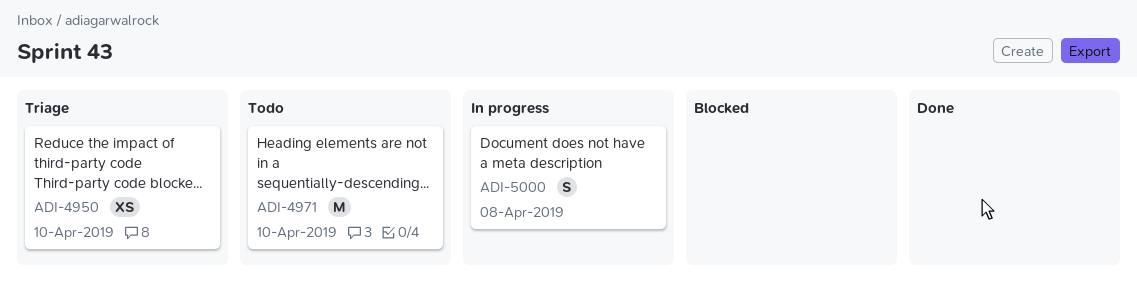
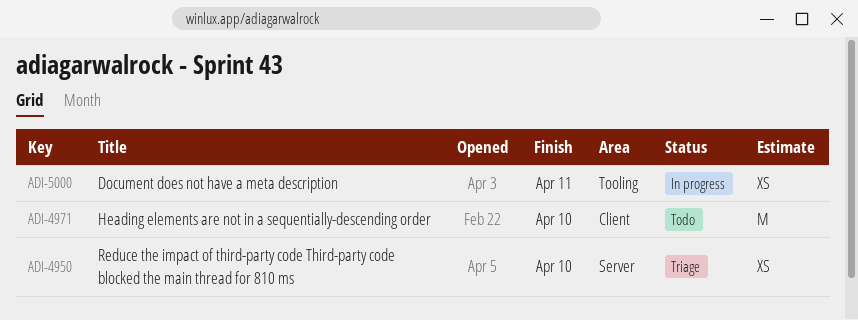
ADI-5000, estimate: S -> XS
ADI-5000, due: Apr 8 -> Apr 11

